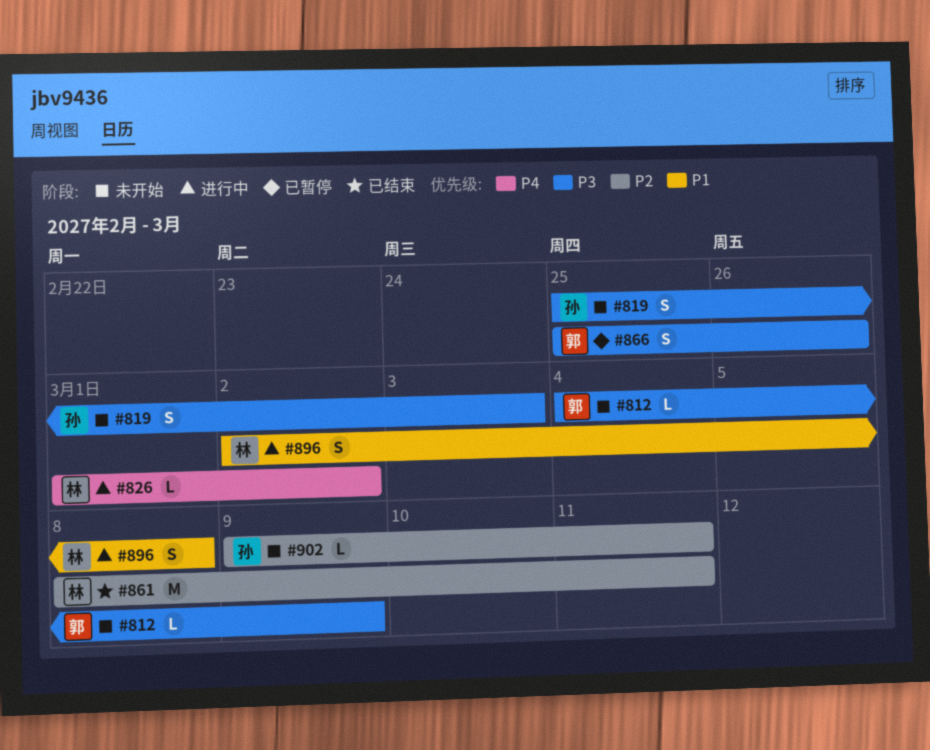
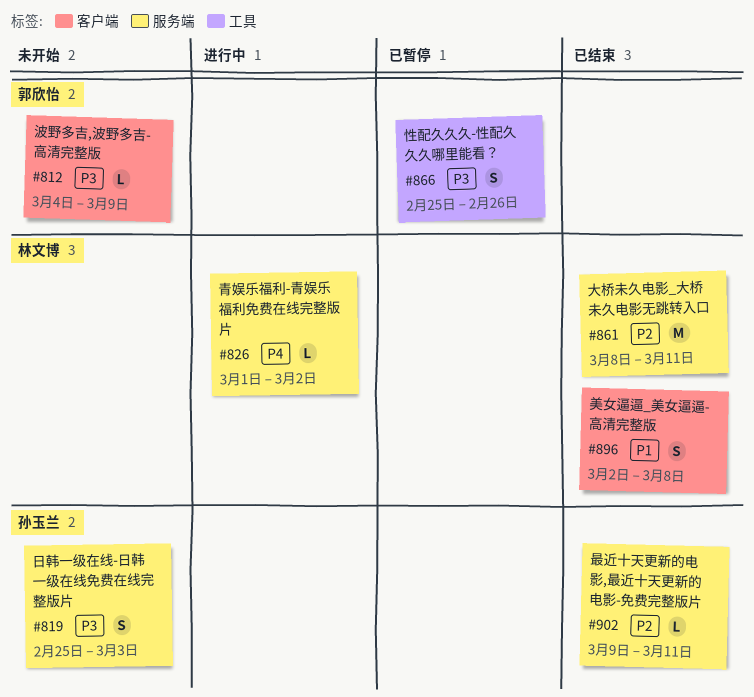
#896, status: 进行中 -> 已结束
#902, status: 未开始 -> 已结束

